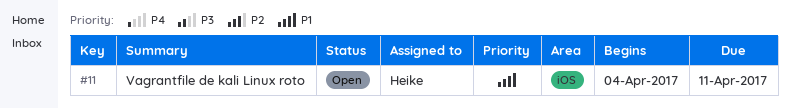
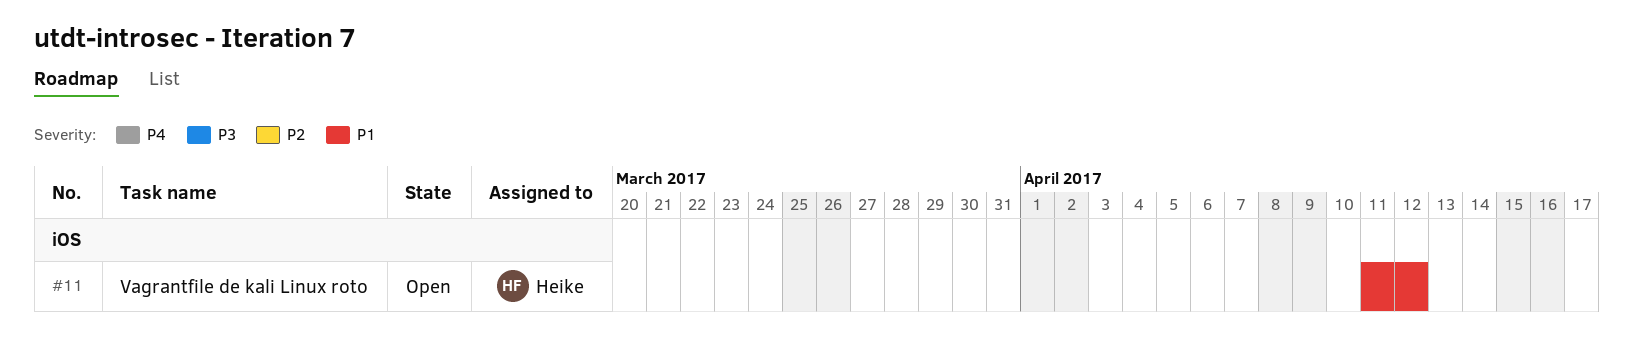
#11, start: Apr 4 -> Apr 11
#11, due: Apr 11 -> Apr 12

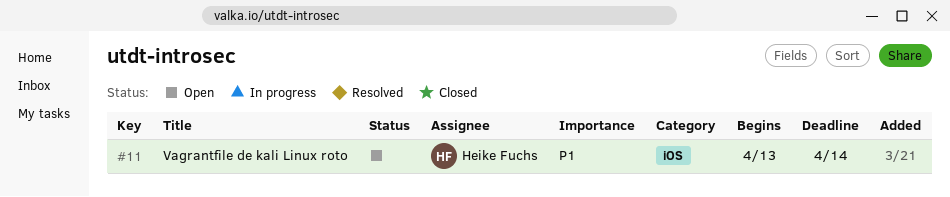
#11, start: Apr 11 -> Apr 13
#11, due: Apr 12 -> Apr 14

